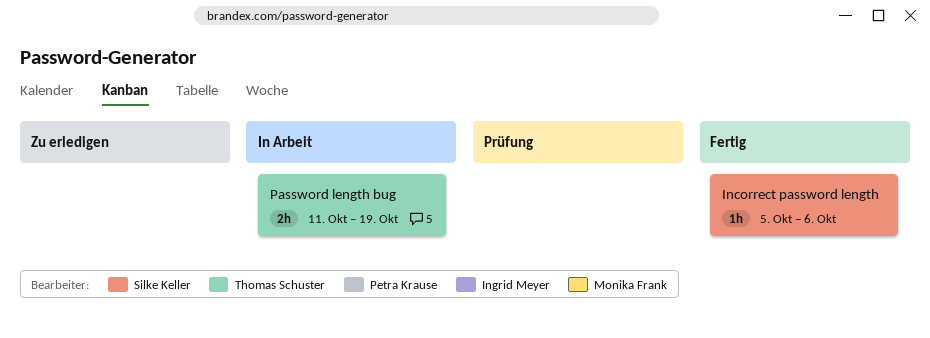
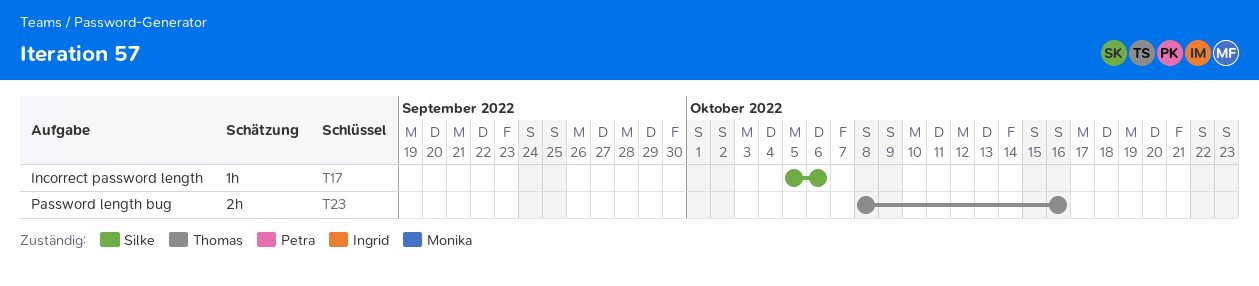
Password length bug, start: Oct 11 -> Oct 8
Password length bug, due: Oct 19 -> Oct 16

